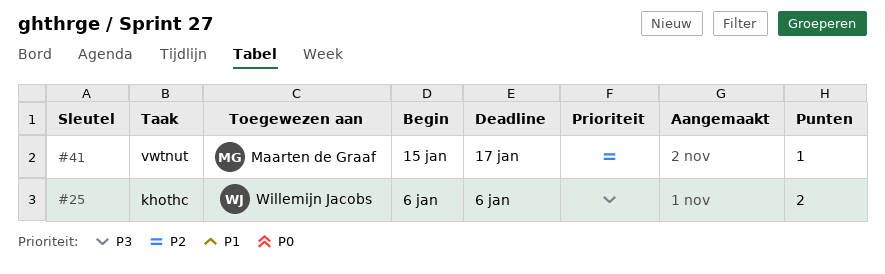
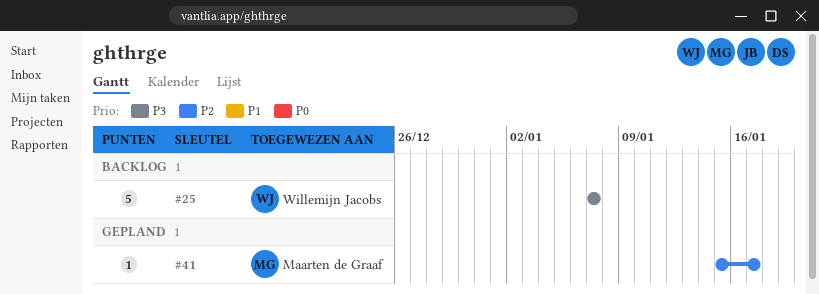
#25, estimate: 2 -> 5
#25, start: Jan 6 -> Jan 7
#25, due: Jan 6 -> Jan 7

